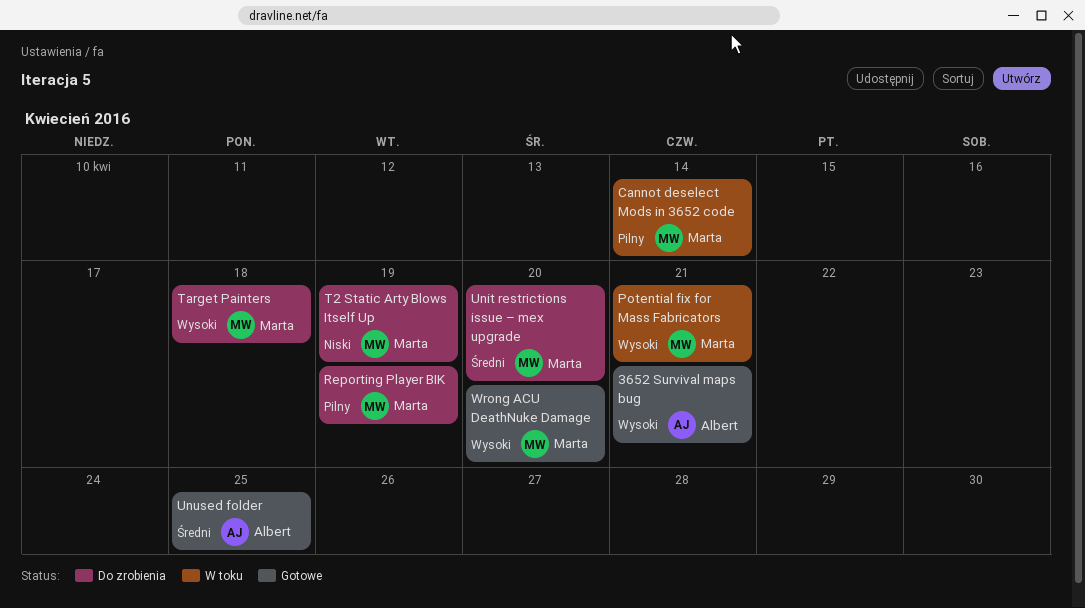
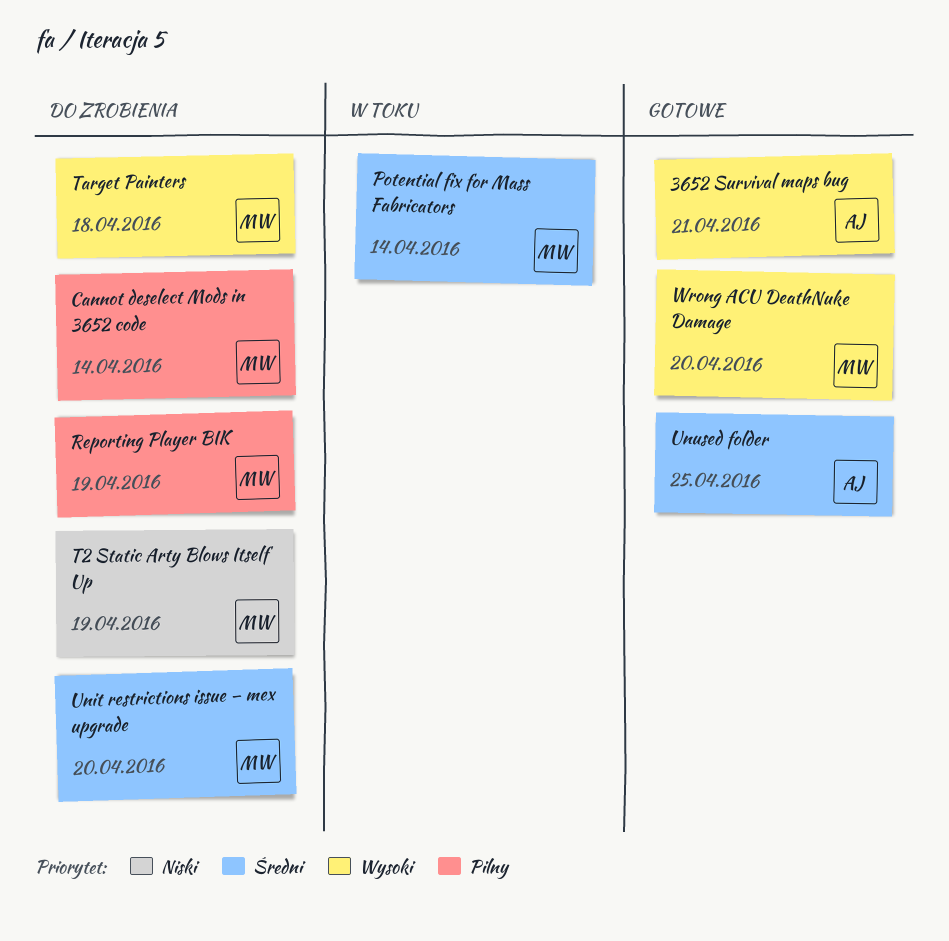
Cannot deselect Mods in 3652 code, status: W toku -> Do zrobienia
Potential fix for Mass Fabricators, priority: Wysoki -> Średni
Potential fix for Mass Fabricators, due: Apr 21 -> Apr 14

